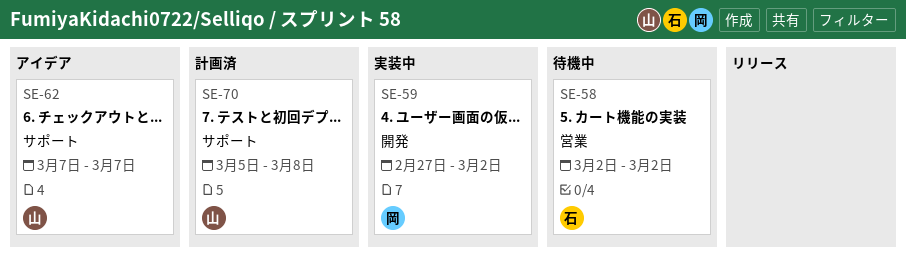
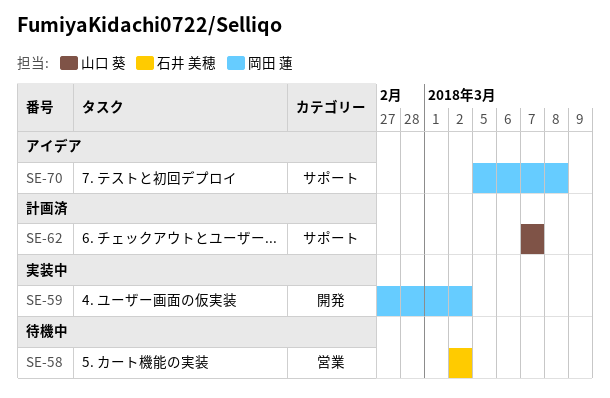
SE-62, status: アイデア -> 計画済
SE-70, status: 計画済 -> アイデア
SE-70, owner: 山口 葵 -> 岡田 蓮

